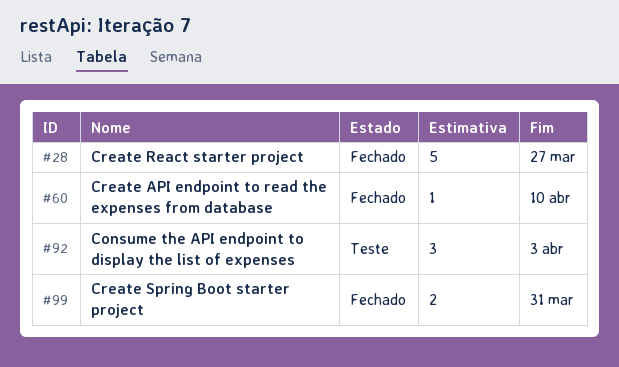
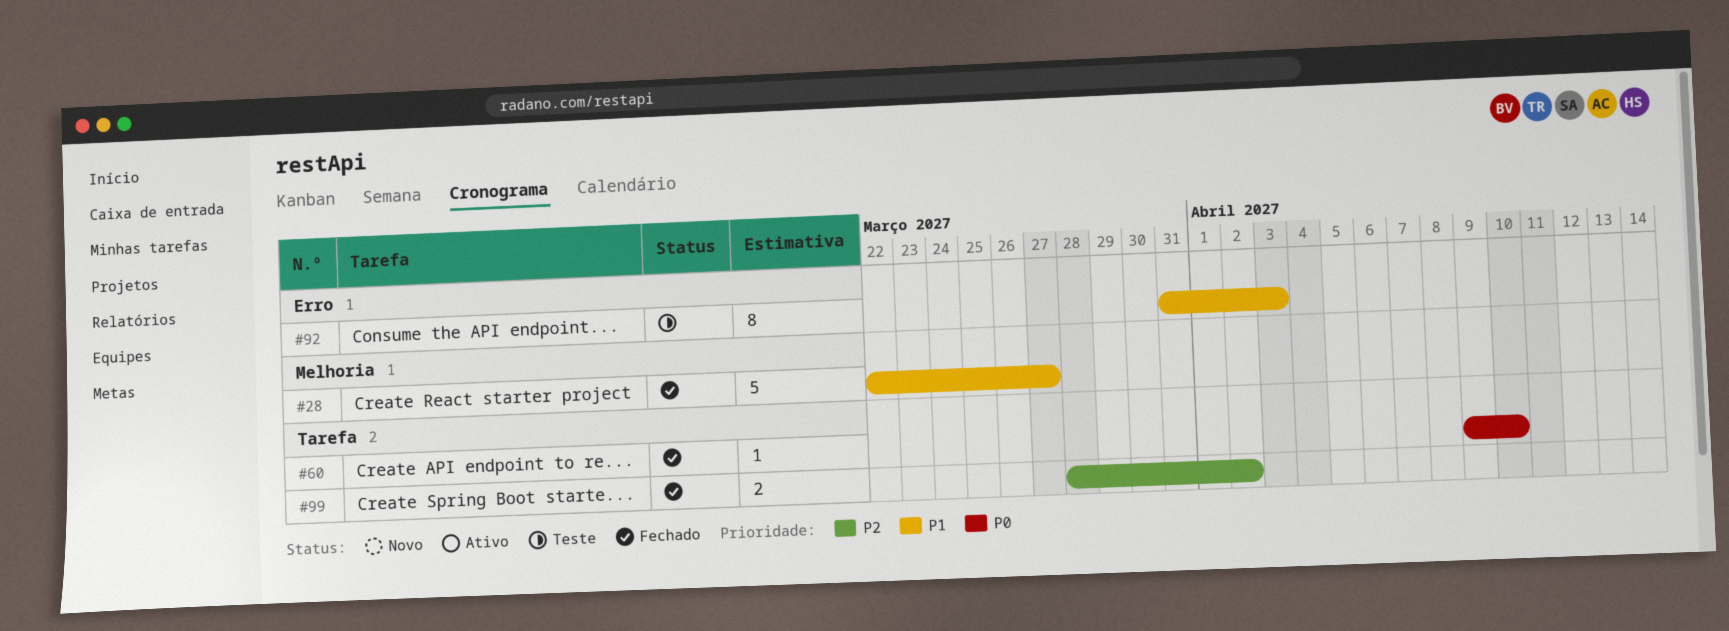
#92, estimate: 3 -> 8
#99, due: Mar 31 -> Apr 2

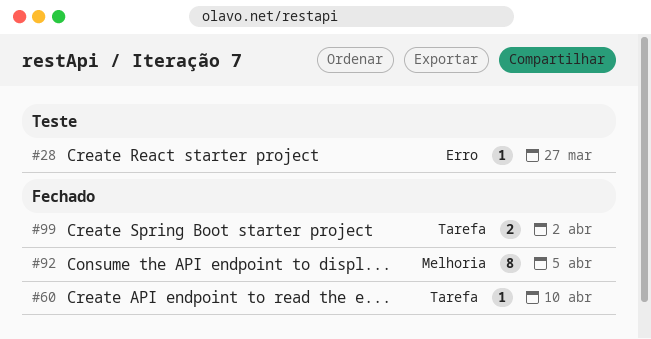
#28, status: Fechado -> Teste
#28, label: Melhoria -> Erro
#28, estimate: 5 -> 1
#92, status: Teste -> Fechado
#92, label: Erro -> Melhoria
#92, due: Apr 3 -> Apr 5

